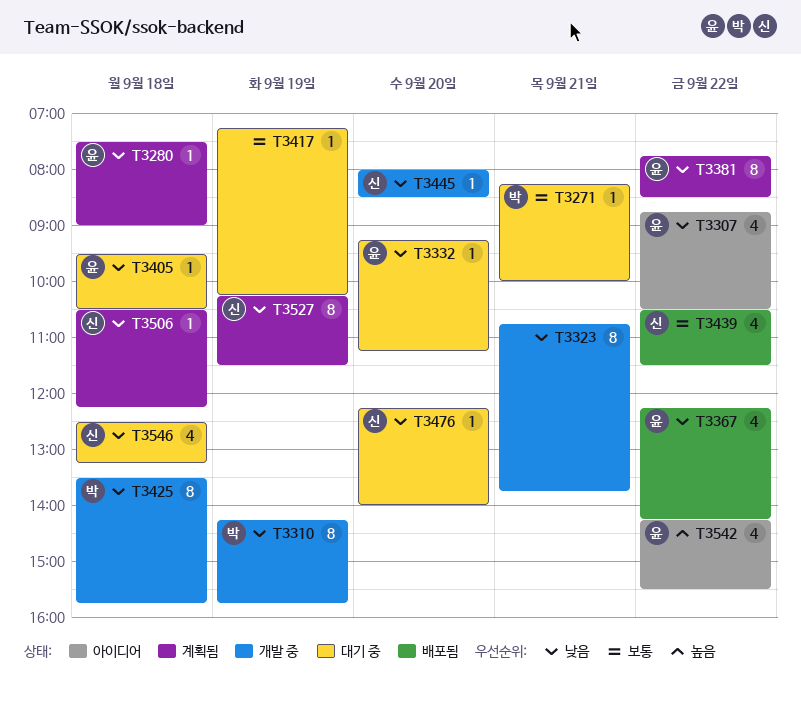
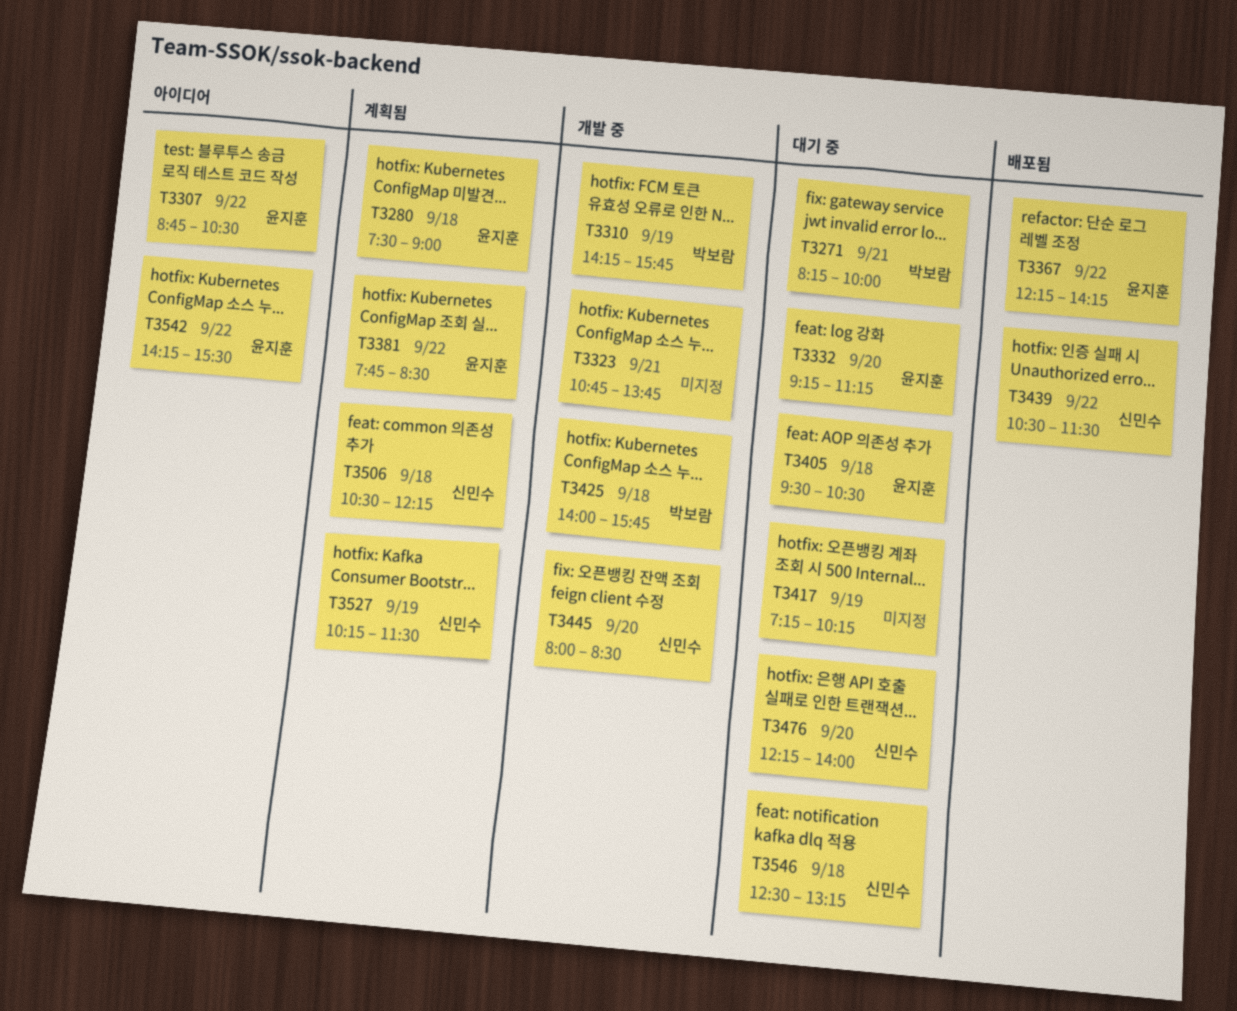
T3425, begins: 13:30 -> 14:00

